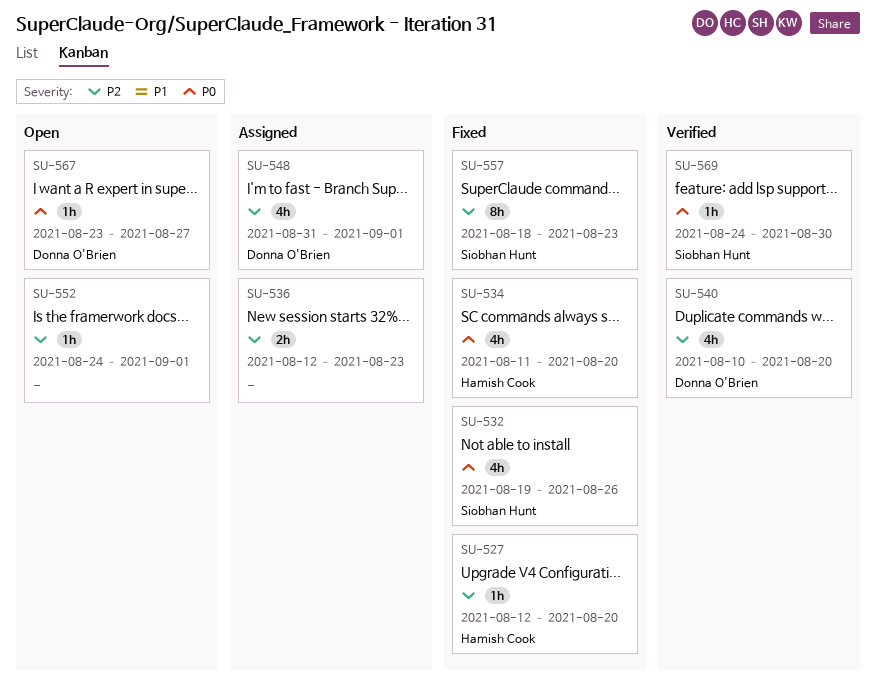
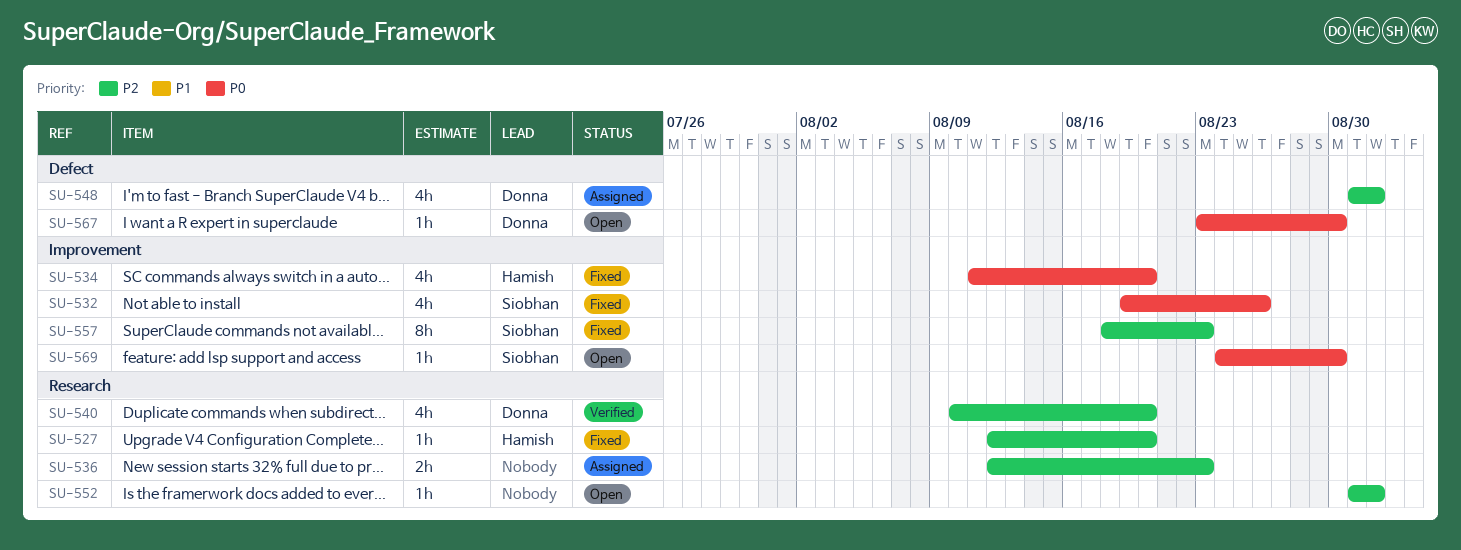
SU-552, start: Aug 24 -> Aug 31
SU-567, due: Aug 27 -> Aug 30
SU-569, status: Verified -> Open

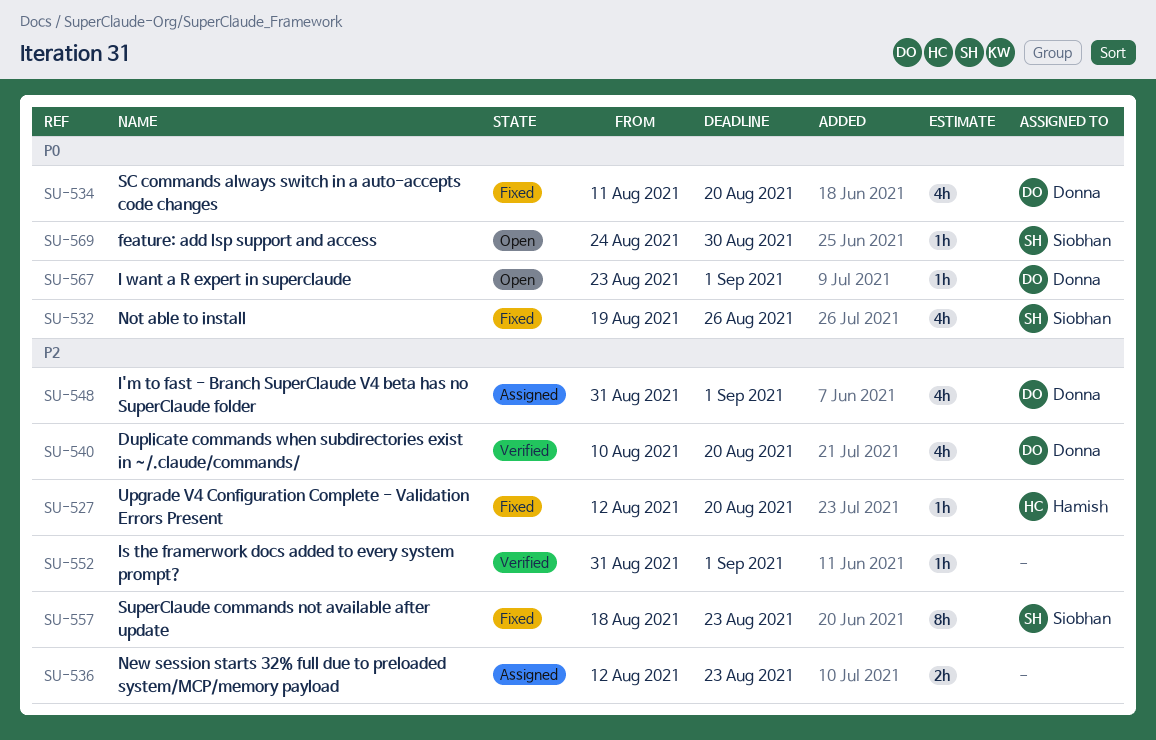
SU-534, owner: Hamish -> Donna
SU-552, status: Open -> Verified
SU-567, due: Aug 30 -> Sep 1

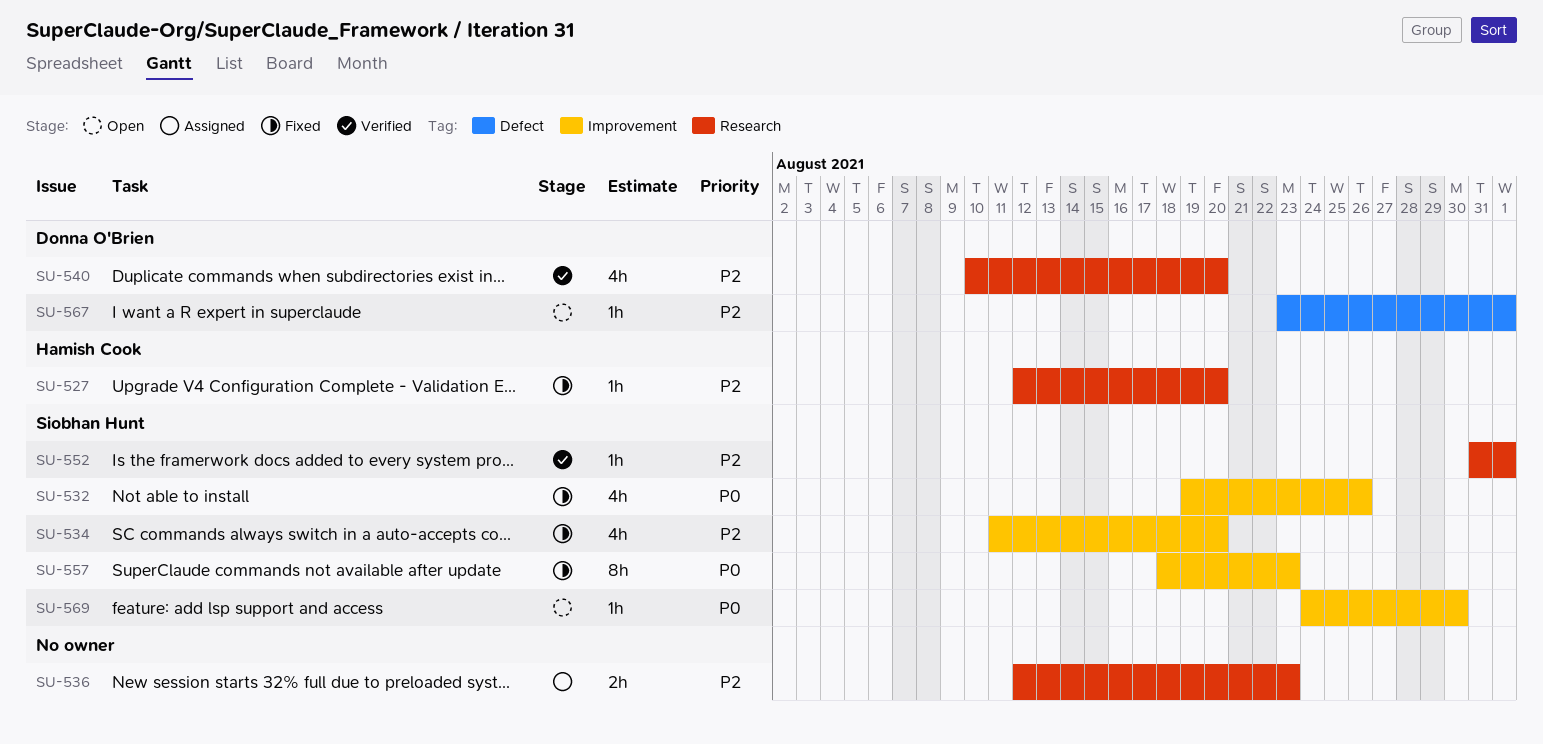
SU-534, owner: Donna O'Brien -> Siobhan Hunt
SU-534, priority: P0 -> P2
SU-548: present -> none
SU-552, owner: none -> Siobhan Hunt
SU-557, priority: P2 -> P0
SU-567, priority: P0 -> P2

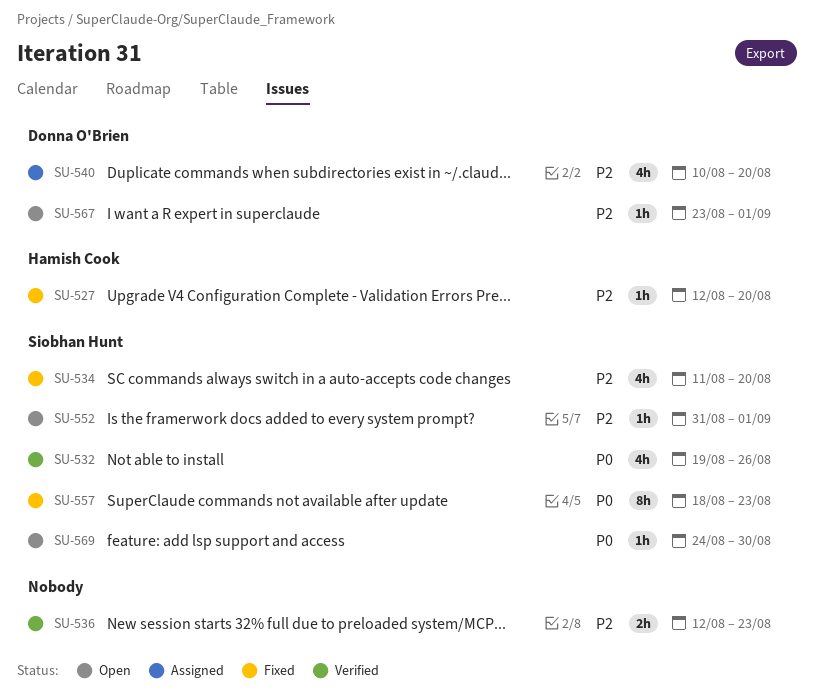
SU-532, status: Fixed -> Verified
SU-536, status: Assigned -> Verified
SU-540, status: Verified -> Assigned
SU-552, status: Verified -> Open

